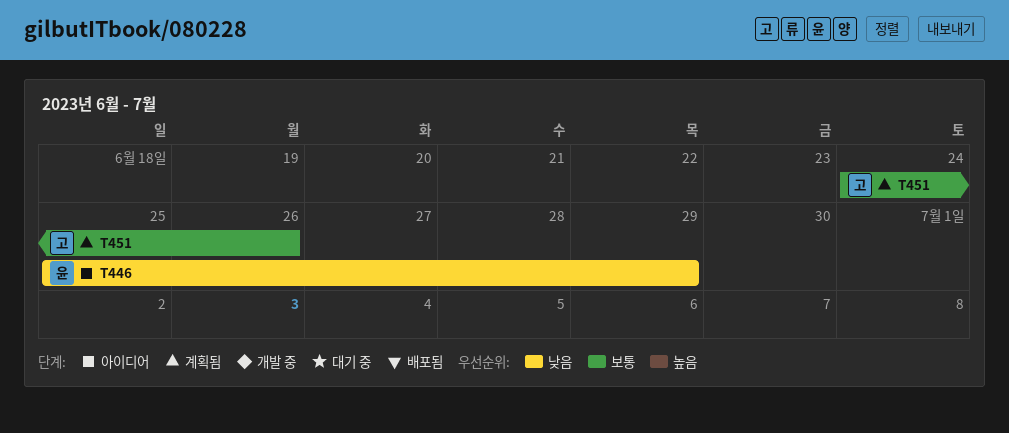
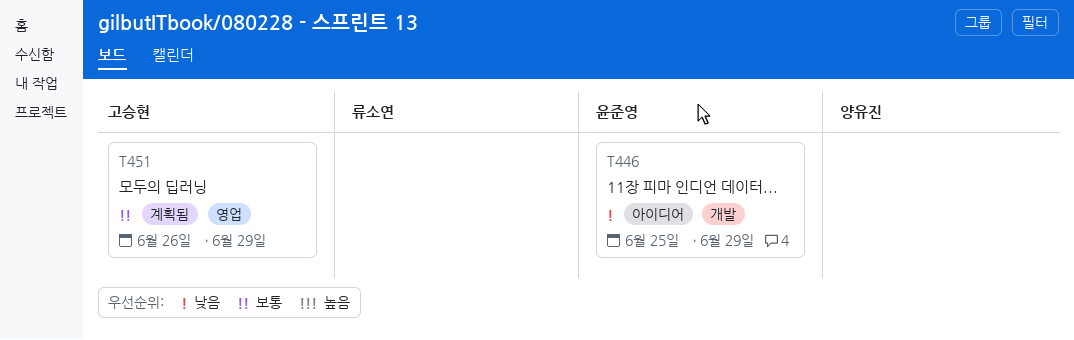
T451, start: Jun 24 -> Jun 26
T451, due: Jun 26 -> Jun 29

